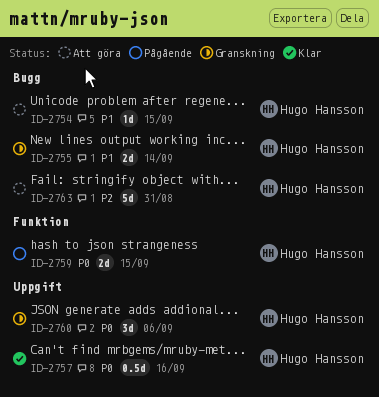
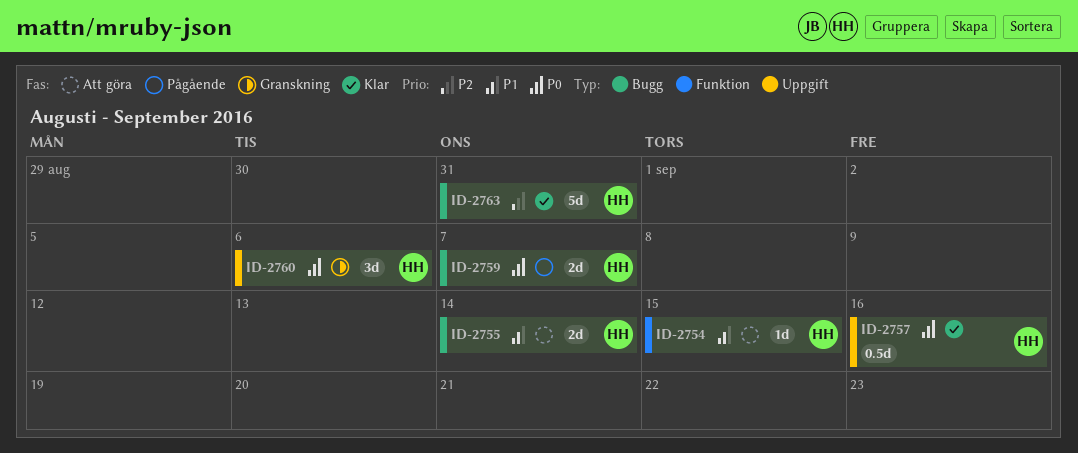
ID-2754, label: Bugg -> Funktion
ID-2755, status: Granskning -> Att göra
ID-2759, label: Funktion -> Bugg
ID-2759, due: Sep 15 -> Sep 7
ID-2763, status: Att göra -> Klar

